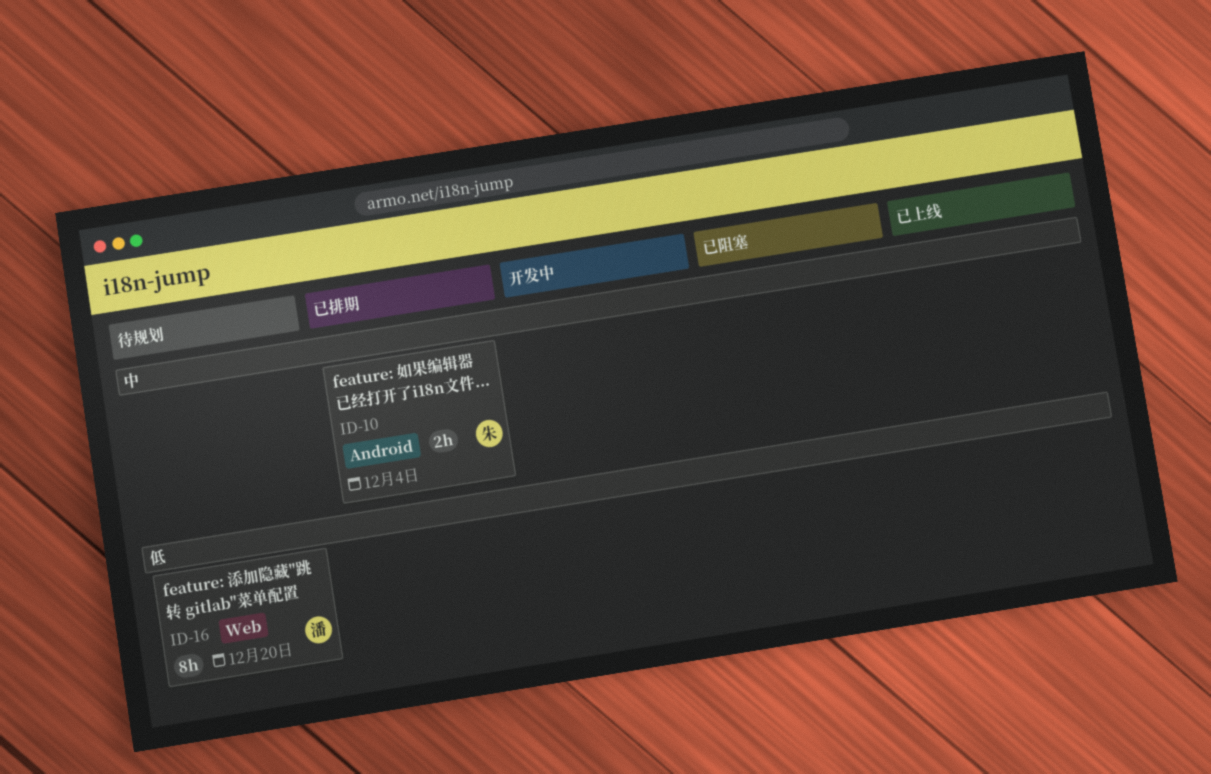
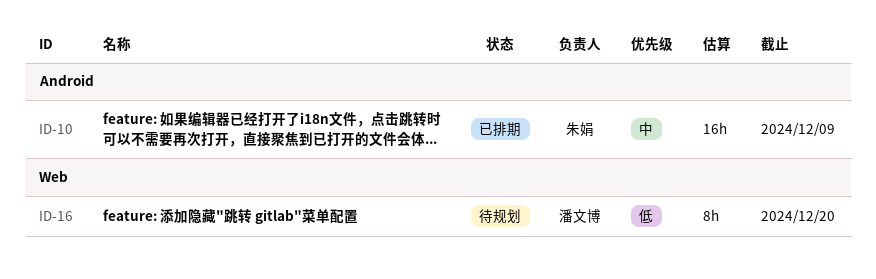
ID-10, estimate: 2h -> 16h
ID-10, due: Dec 4 -> Dec 9

